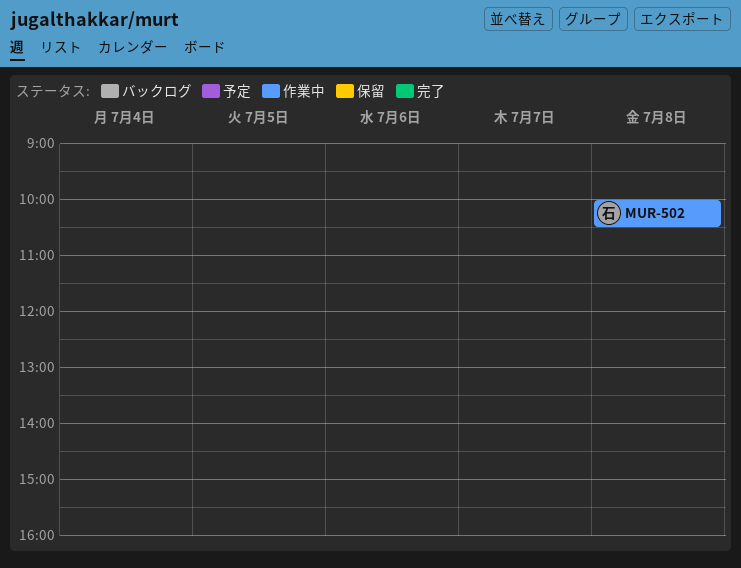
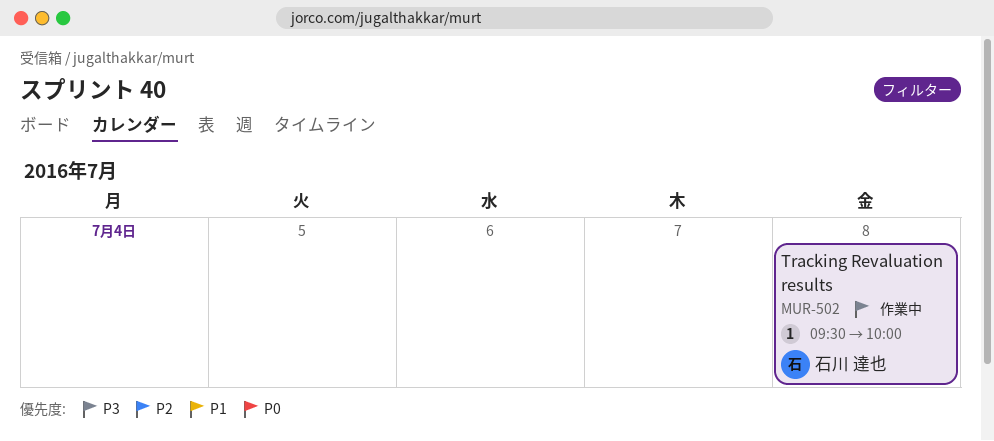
MUR-502, begins: 10:00 -> 09:30
MUR-502, ends: 10:30 -> 10:00

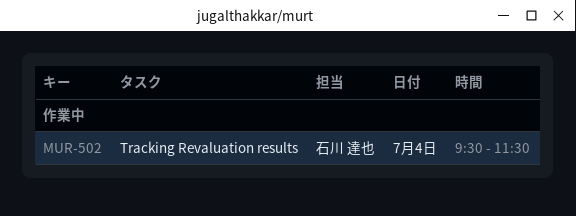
MUR-502, day: Jul 8 -> Jul 4
MUR-502, ends: 10:00 -> 11:30

